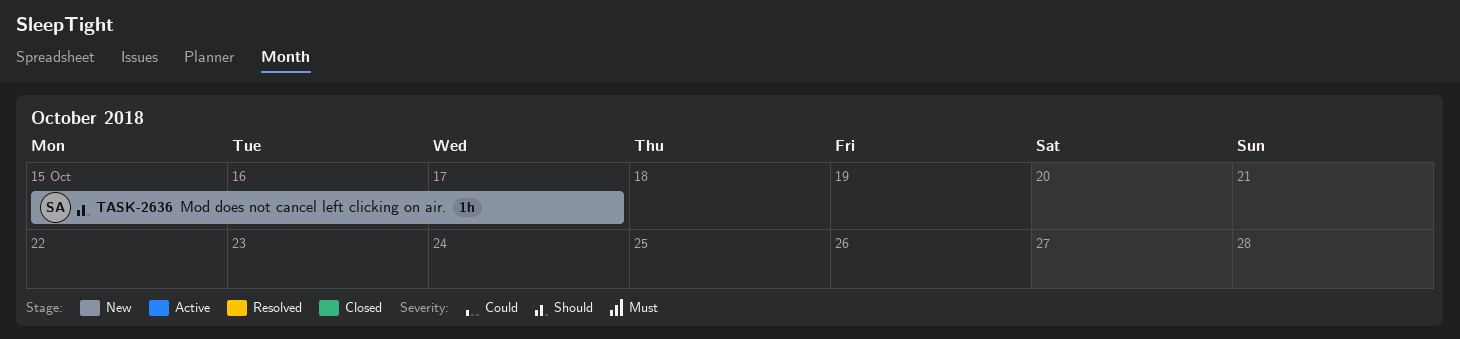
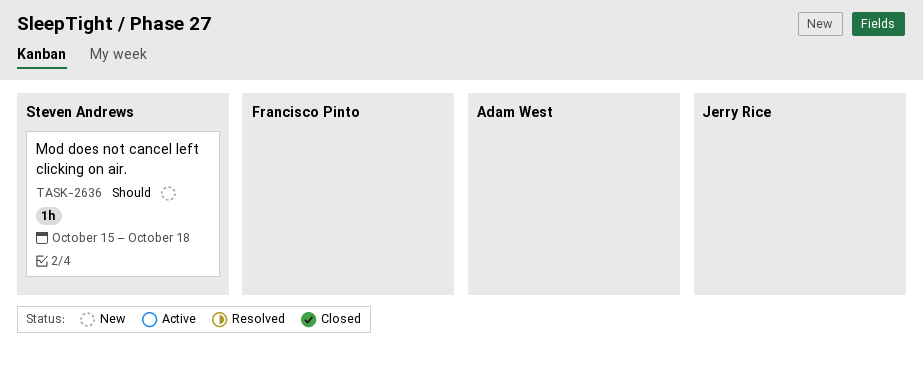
TASK-2636, due: Oct 17 -> Oct 18

